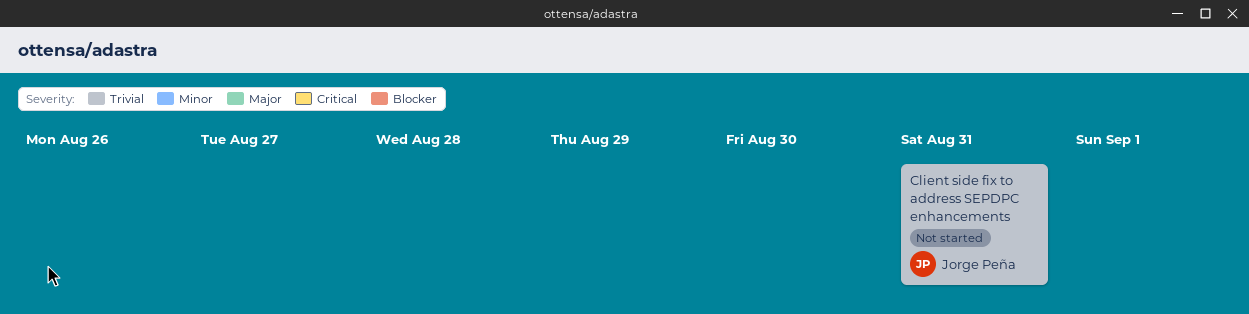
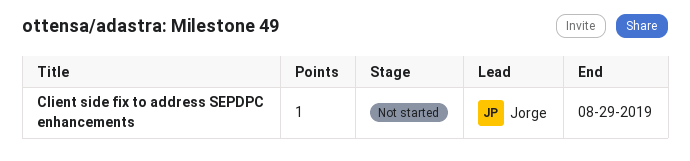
Client side fix to address SEPDPC enhancements, due: Aug 31 -> Aug 29

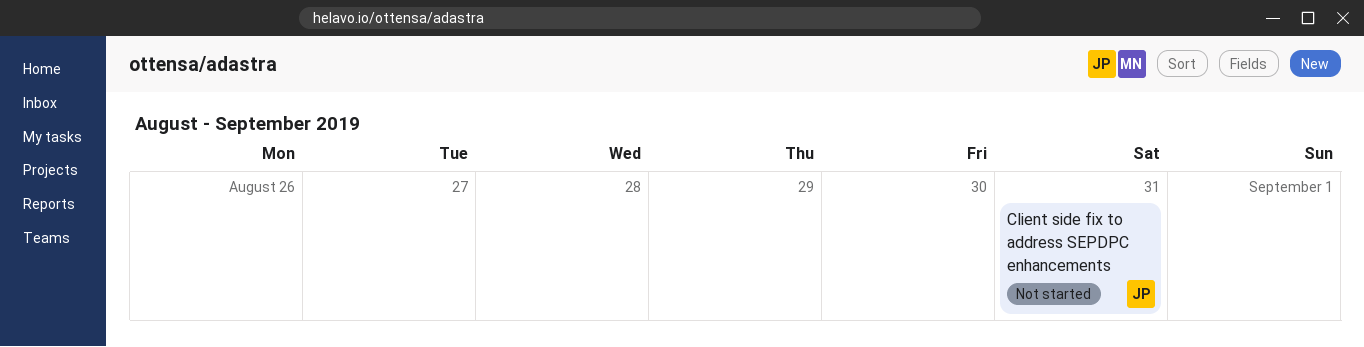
Client side fix to address SEPDPC enhancements, due: Aug 29 -> Aug 31

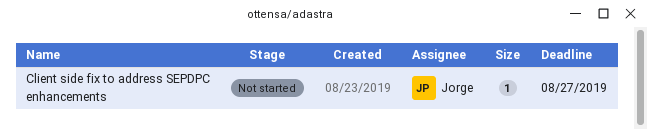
Client side fix to address SEPDPC enhancements, due: Aug 31 -> Aug 27

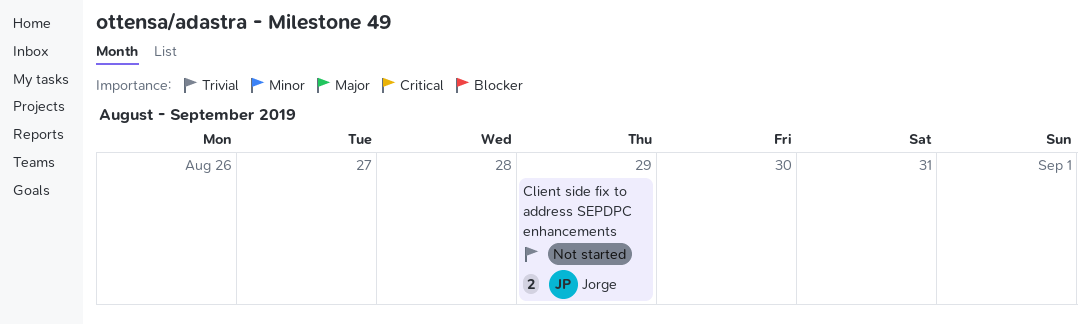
Client side fix to address SEPDPC enhancements, estimate: 1 -> 2
Client side fix to address SEPDPC enhancements, due: Aug 27 -> Aug 29

